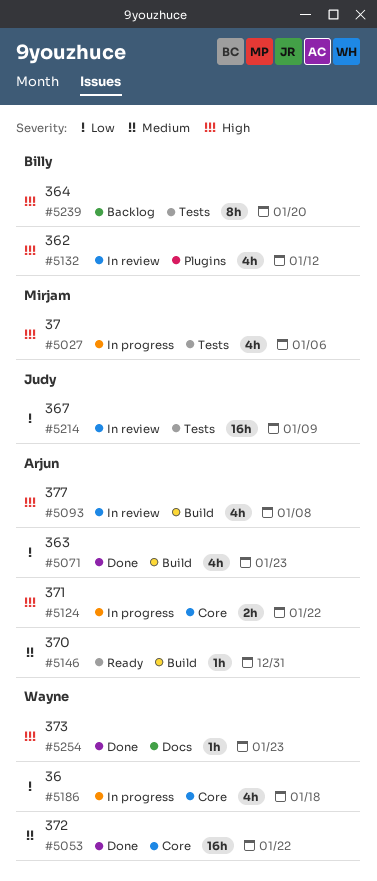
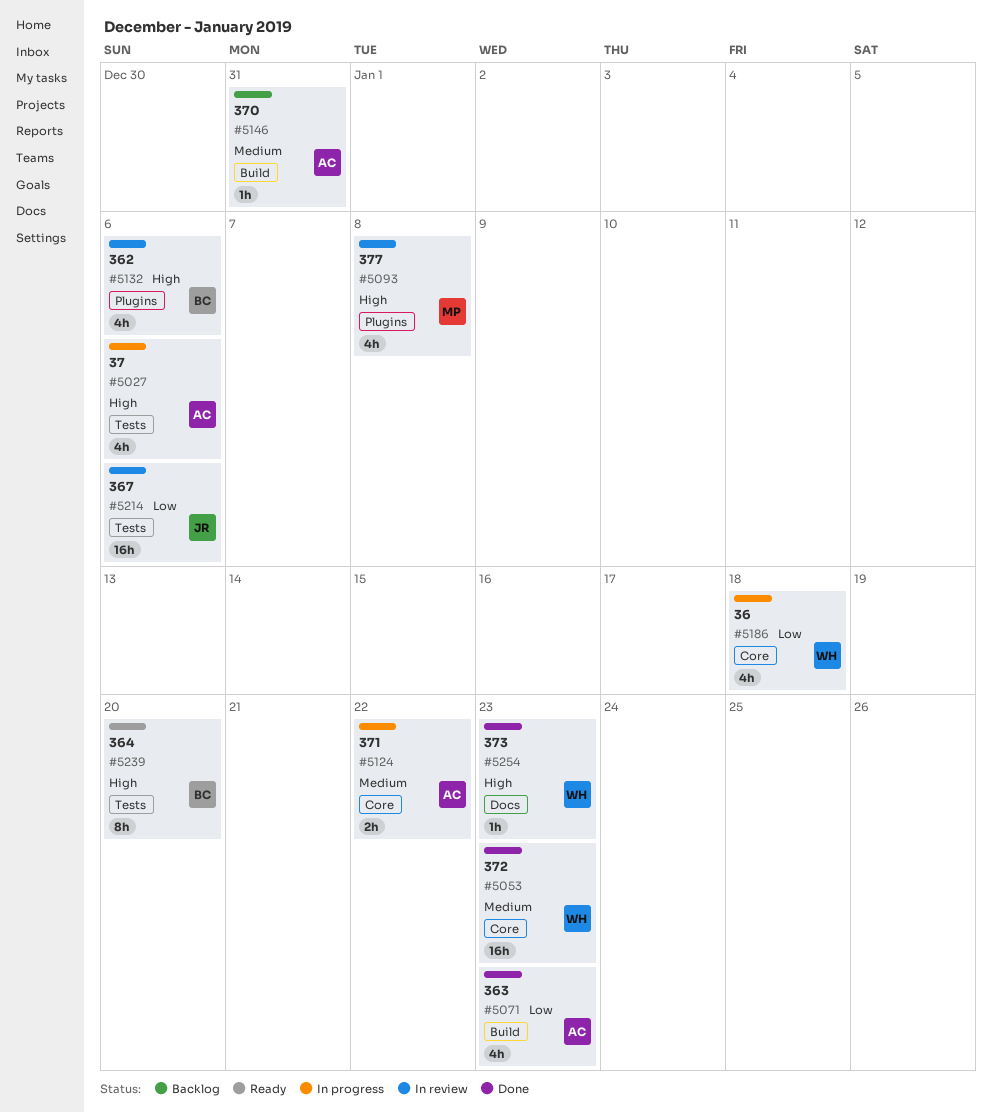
#5027, owner: Mirjam -> Arjun
#5053, due: Jan 22 -> Jan 23
#5093, owner: Arjun -> Mirjam
#5093, label: Build -> Plugins
#5124, priority: High -> Medium
#5132, due: Jan 12 -> Jan 6
#5146, status: Ready -> Backlog
#5214, due: Jan 9 -> Jan 6
#5239, status: Backlog -> Ready

